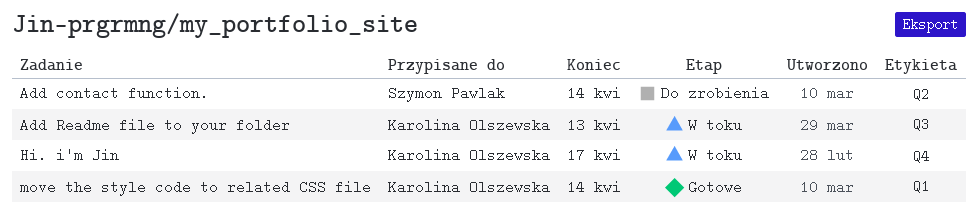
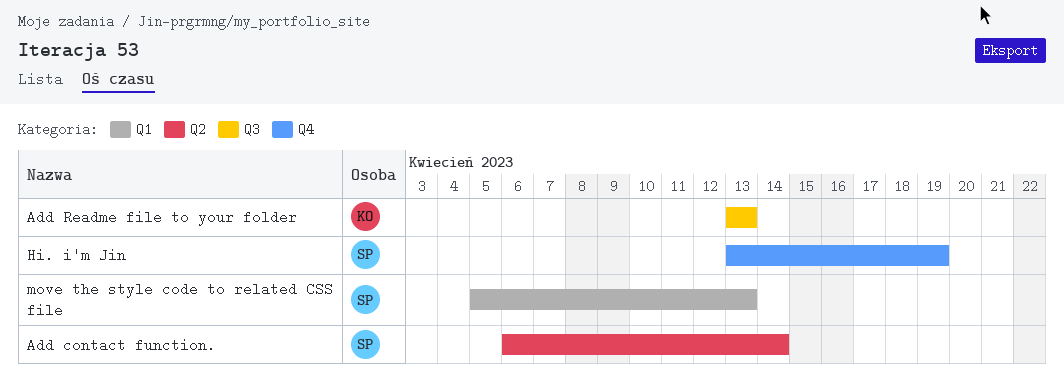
Hi. i'm Jin, owner: Karolina Olszewska -> Szymon Pawlak
Hi. i'm Jin, due: Apr 17 -> Apr 19
move the style code to related CSS file, owner: Karolina Olszewska -> Szymon Pawlak
move the style code to related CSS file, due: Apr 14 -> Apr 13

